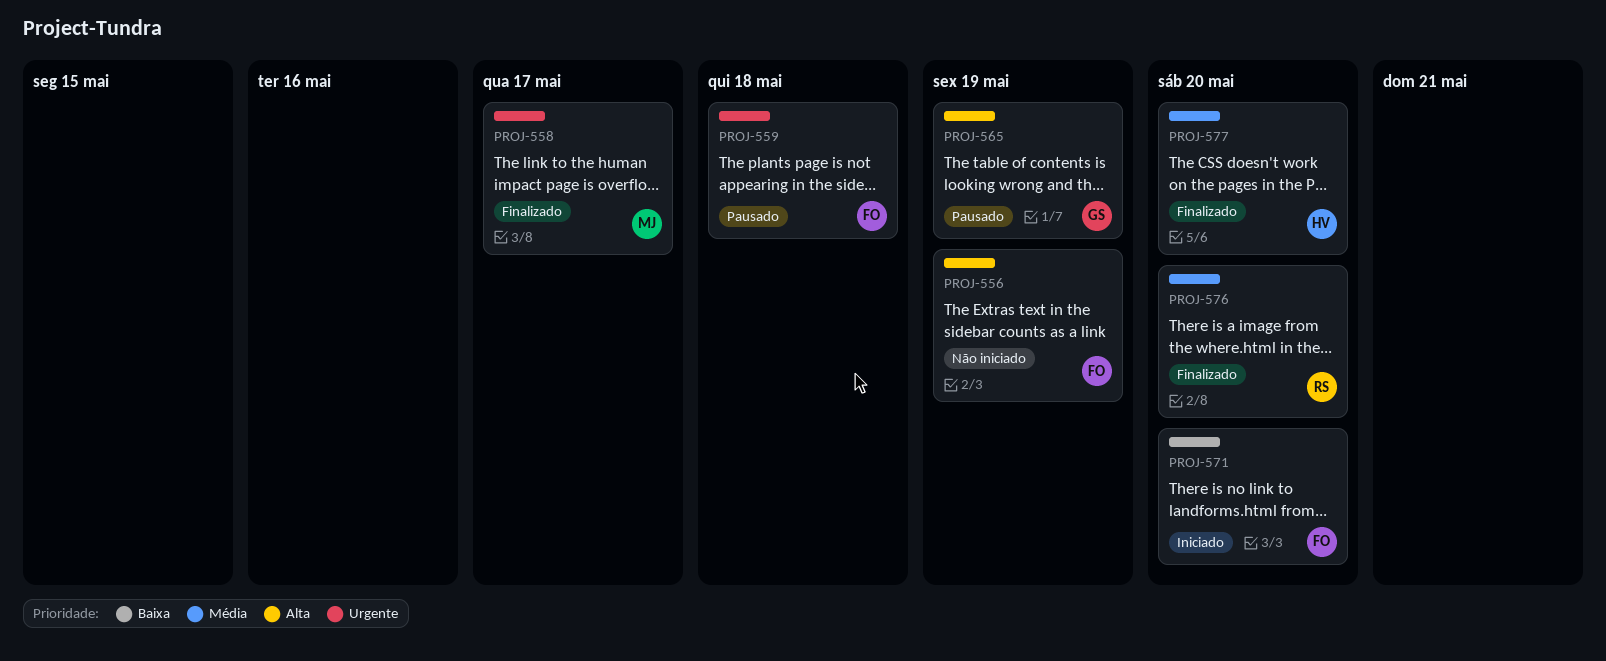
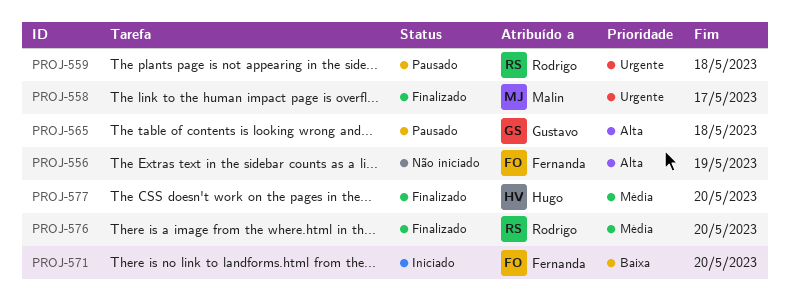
PROJ-559, owner: Fernanda -> Rodrigo
PROJ-565, due: May 19 -> May 18

